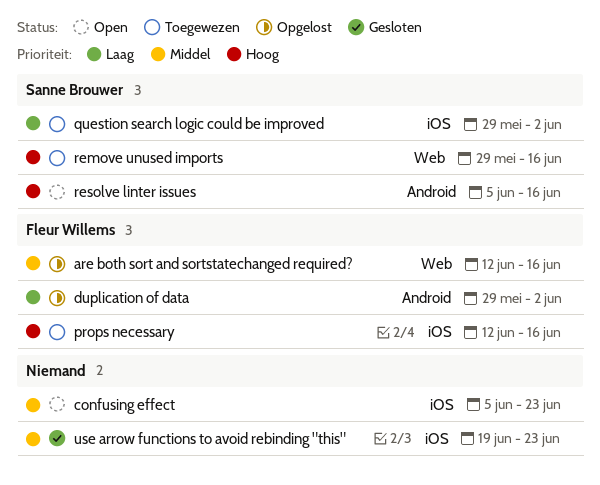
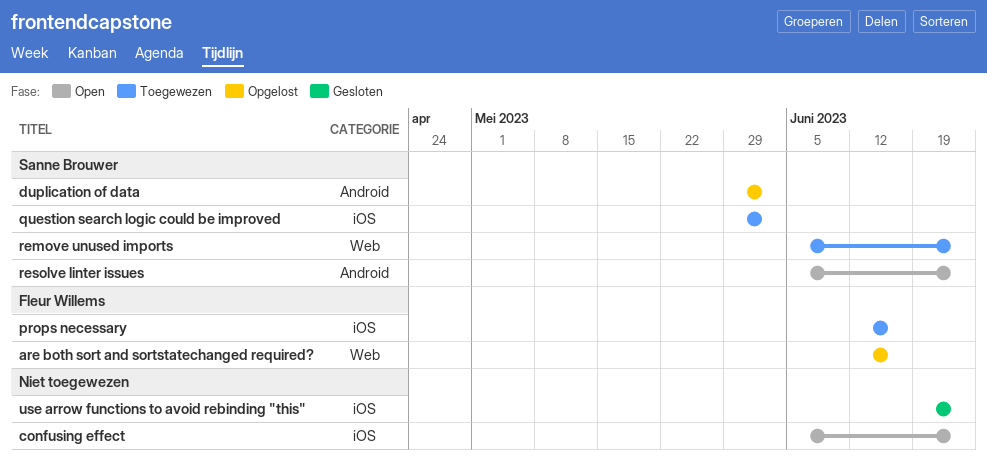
duplication of data, owner: Fleur Willems -> Sanne Brouwer
remove unused imports, start: May 29 -> Jun 5
remove unused imports, due: Jun 16 -> Jun 23
resolve linter issues, due: Jun 16 -> Jun 23

